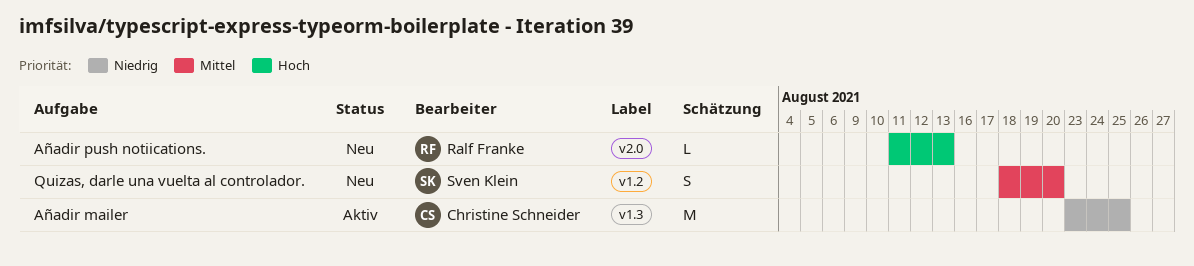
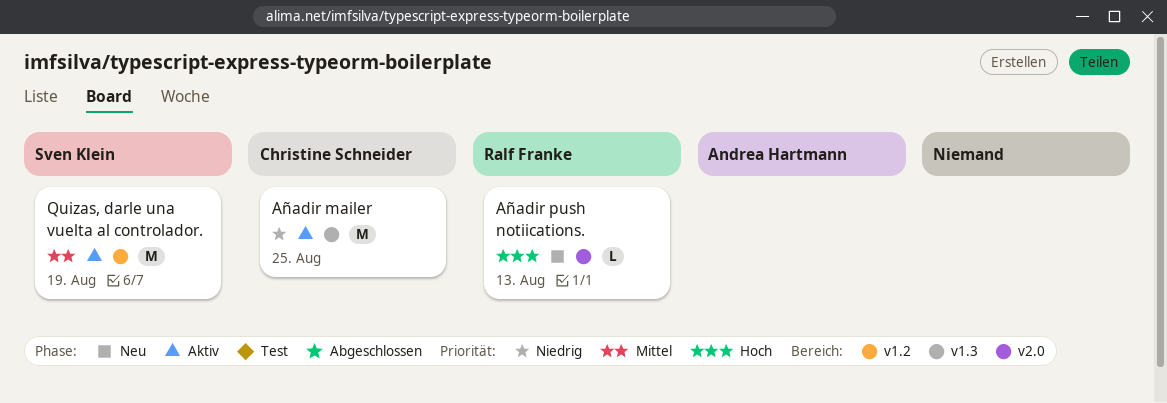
Quizas, darle una vuelta al controlador., status: Neu -> Aktiv
Quizas, darle una vuelta al controlador., estimate: S -> M
Quizas, darle una vuelta al controlador., due: Aug 20 -> Aug 19

